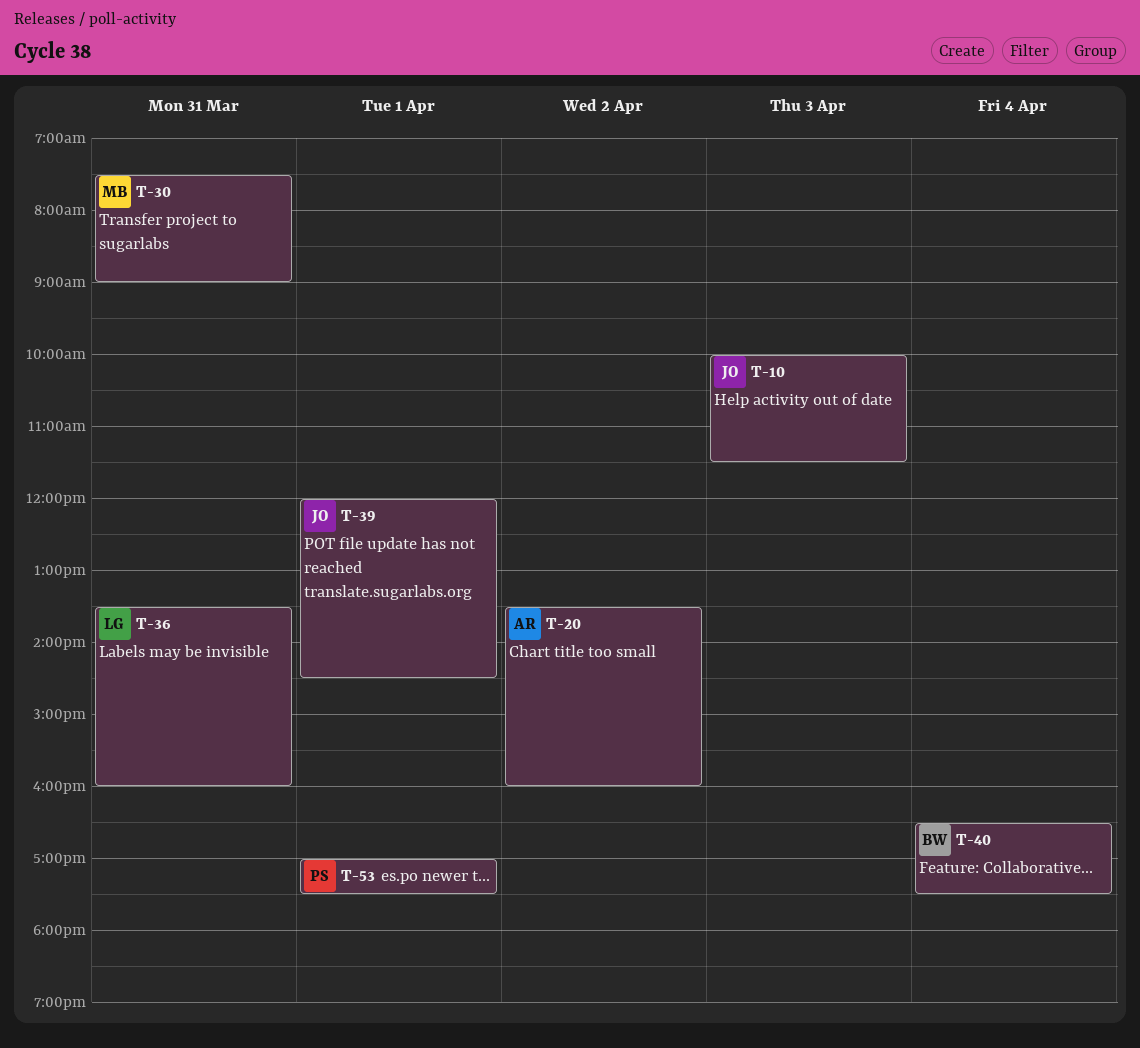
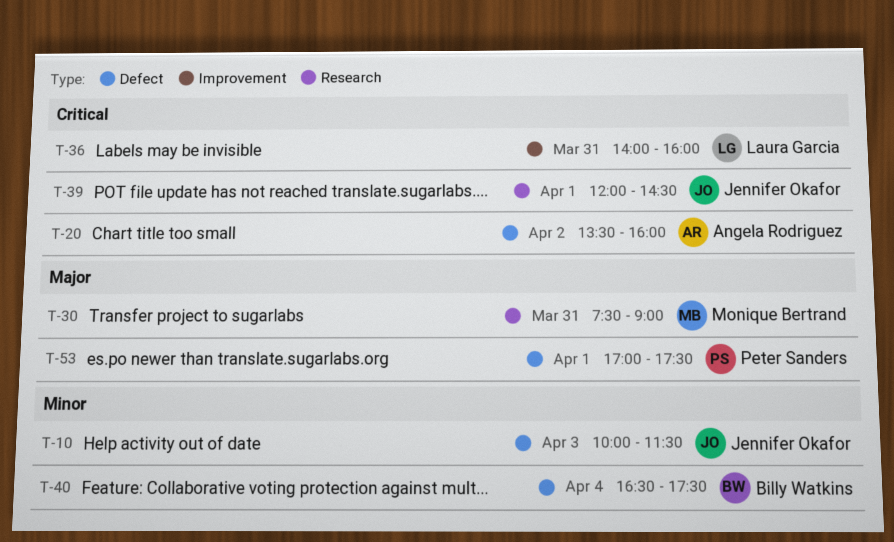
T-36, begins: 13:30 -> 14:00

